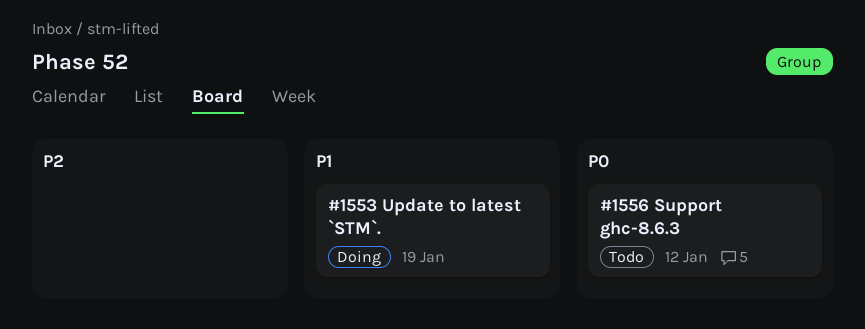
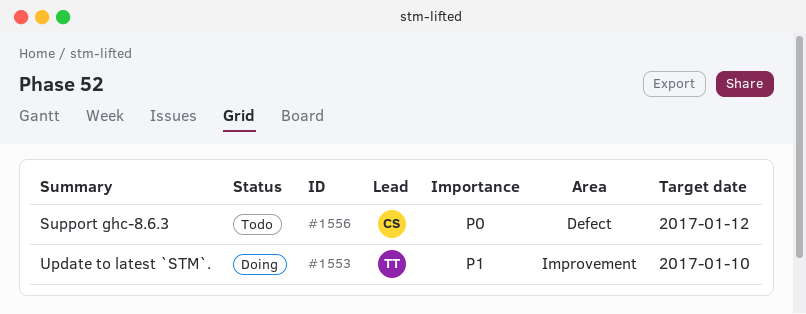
#1553, due: Jan 19 -> Jan 10

